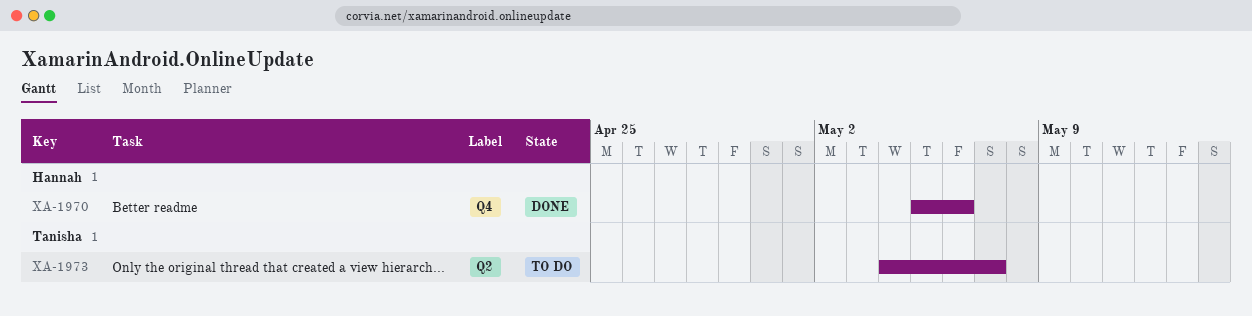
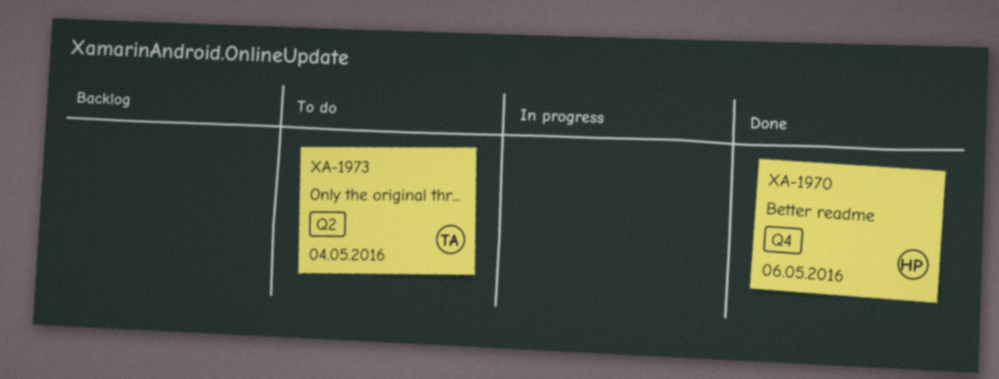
XA-1973, due: May 7 -> May 4

